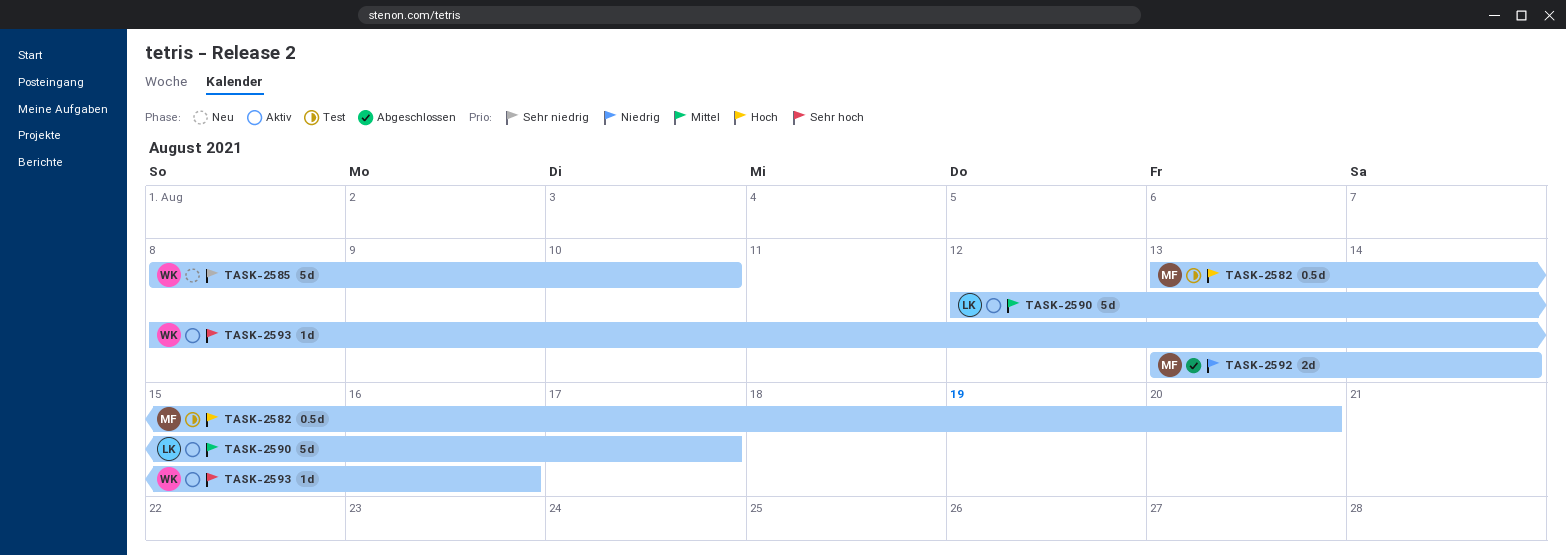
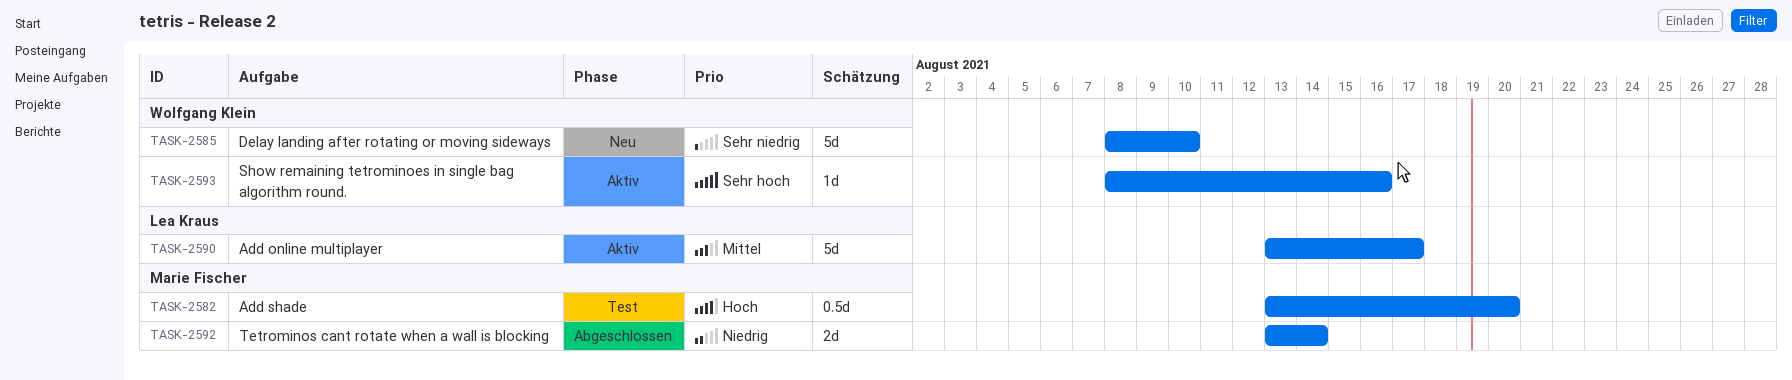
TASK-2590, start: Aug 12 -> Aug 13

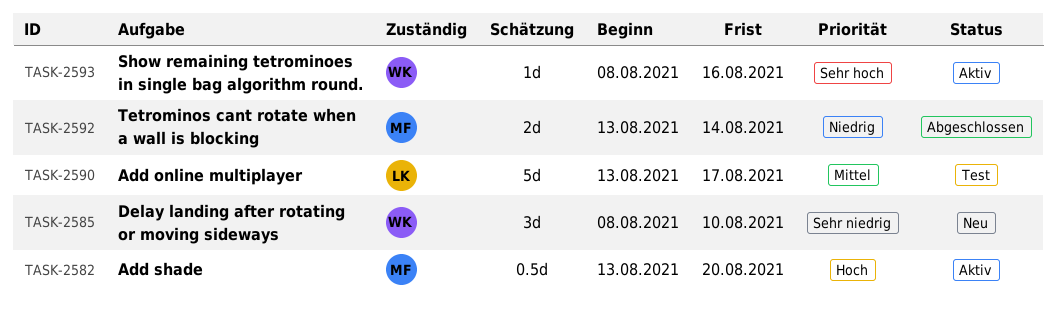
TASK-2582, status: Test -> Aktiv
TASK-2585, estimate: 5d -> 3d
TASK-2590, status: Aktiv -> Test

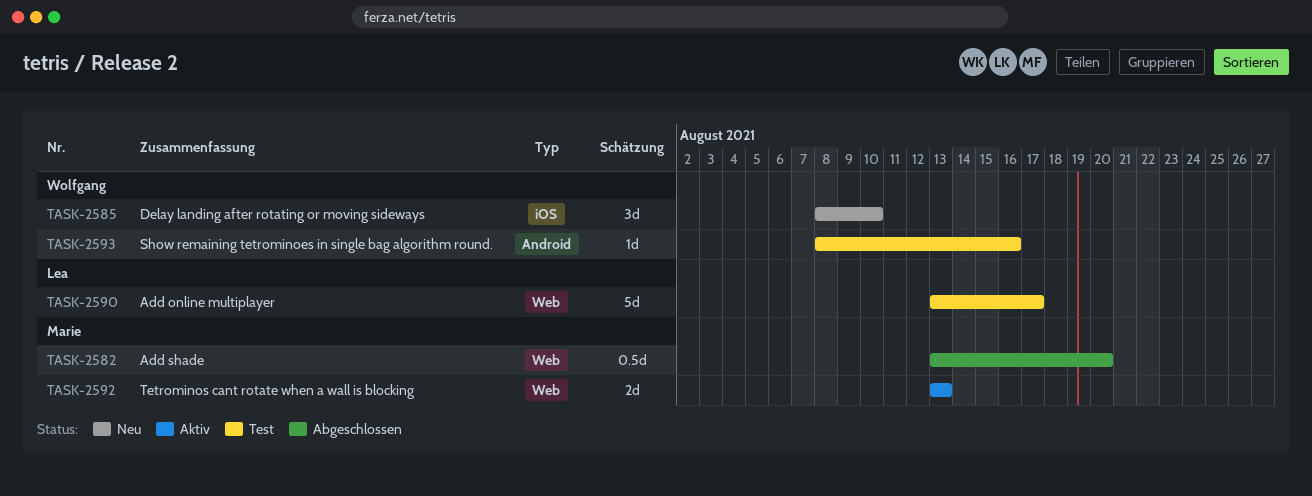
TASK-2582, status: Aktiv -> Abgeschlossen
TASK-2592, status: Abgeschlossen -> Aktiv
TASK-2592, due: Aug 14 -> Aug 13
TASK-2593, status: Aktiv -> Test

